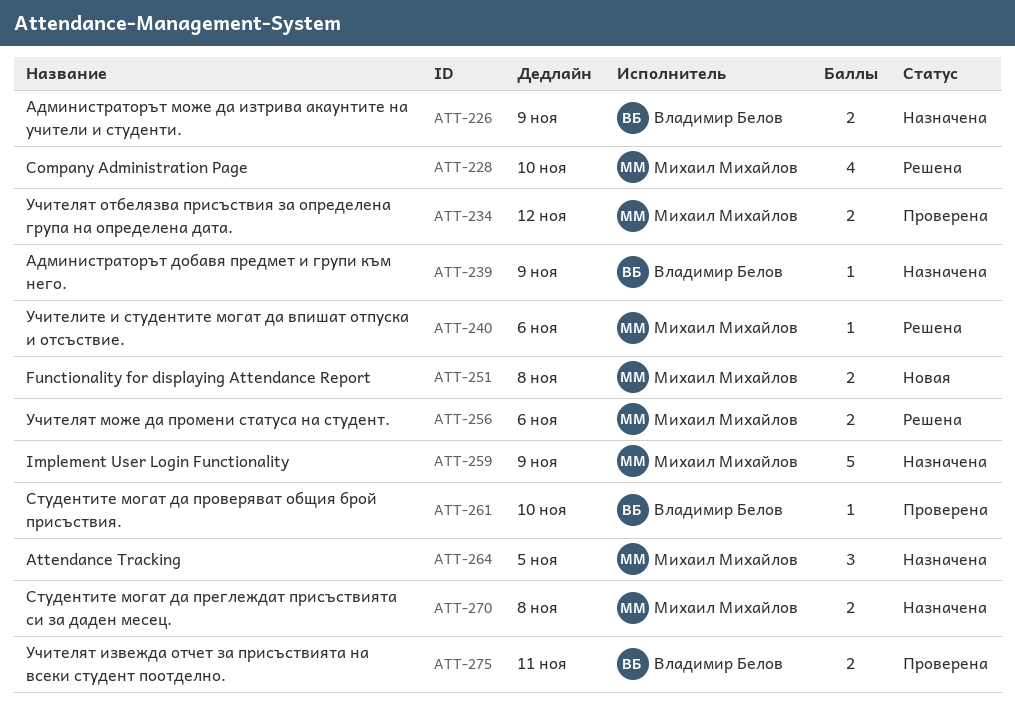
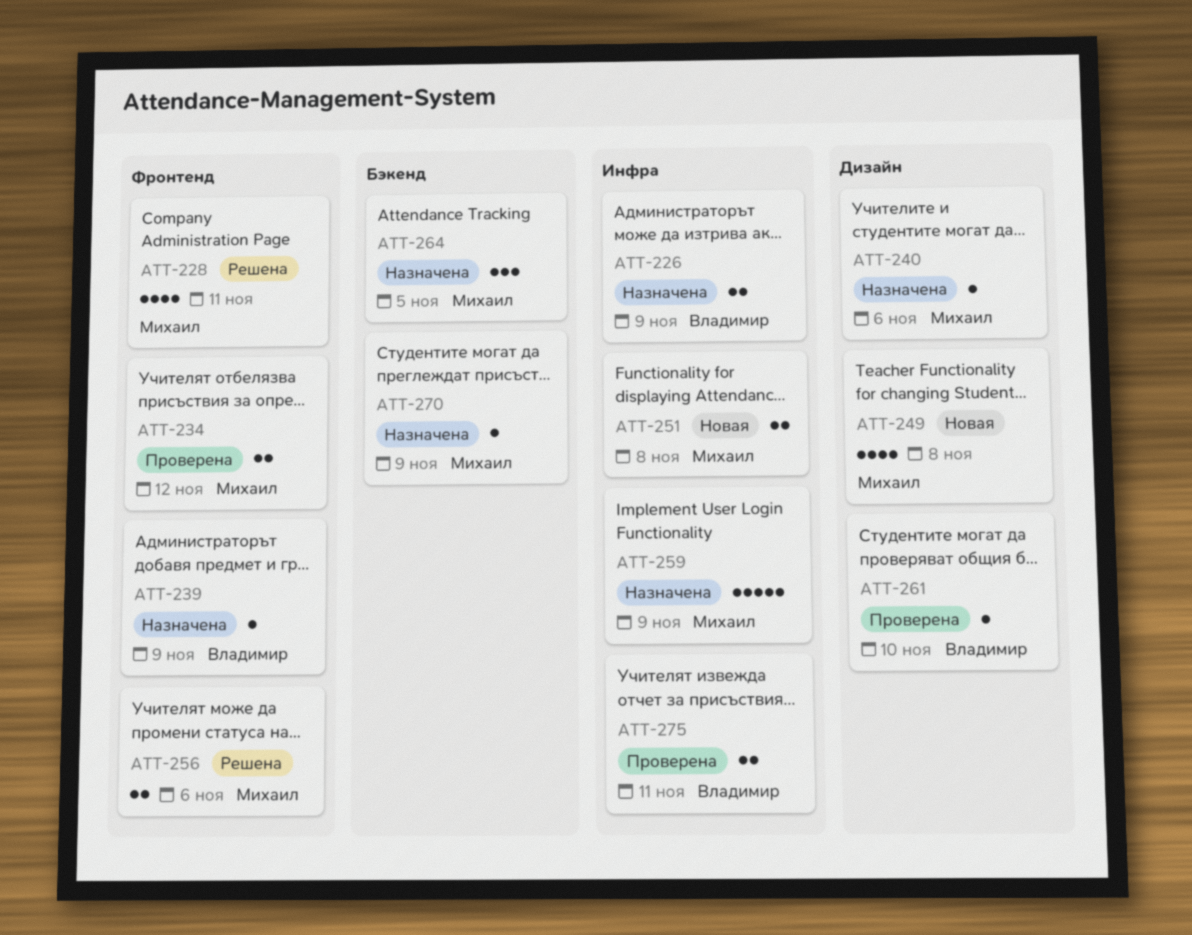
ATT-228, due: Nov 10 -> Nov 11
ATT-240, status: Решена -> Назначена
ATT-249: none -> present
ATT-270, estimate: 2 -> 1
ATT-270, due: Nov 8 -> Nov 9

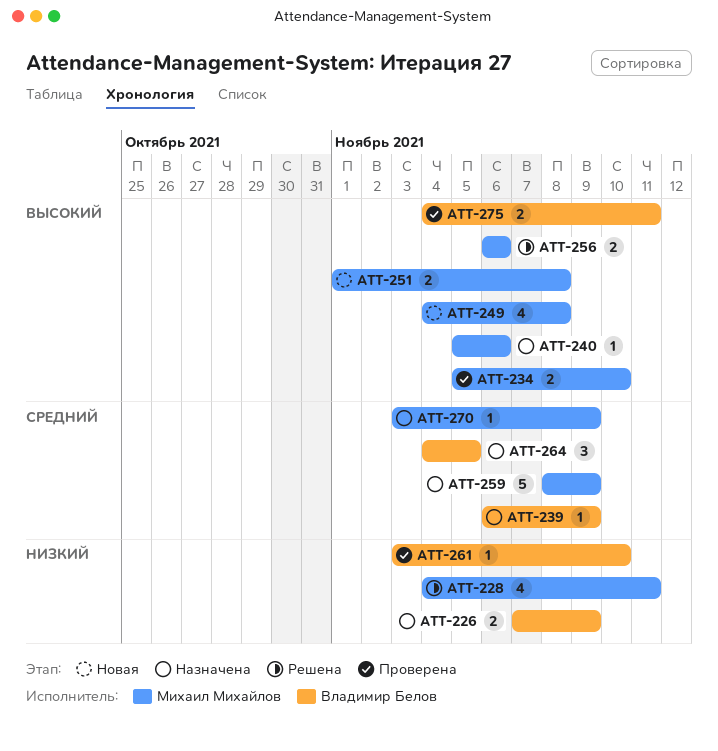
ATT-234, due: Nov 12 -> Nov 10
ATT-264, owner: Михаил Михайлов -> Владимир Белов

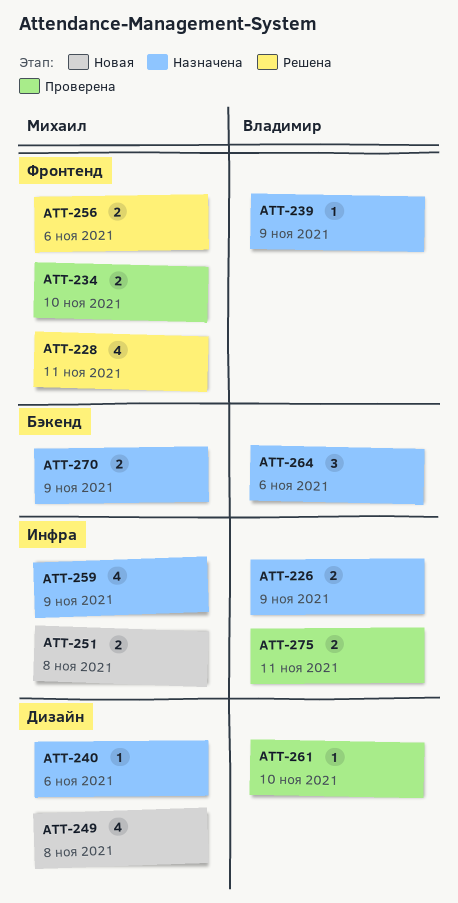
ATT-259, estimate: 5 -> 4
ATT-264, due: Nov 5 -> Nov 6
ATT-270, estimate: 1 -> 2

